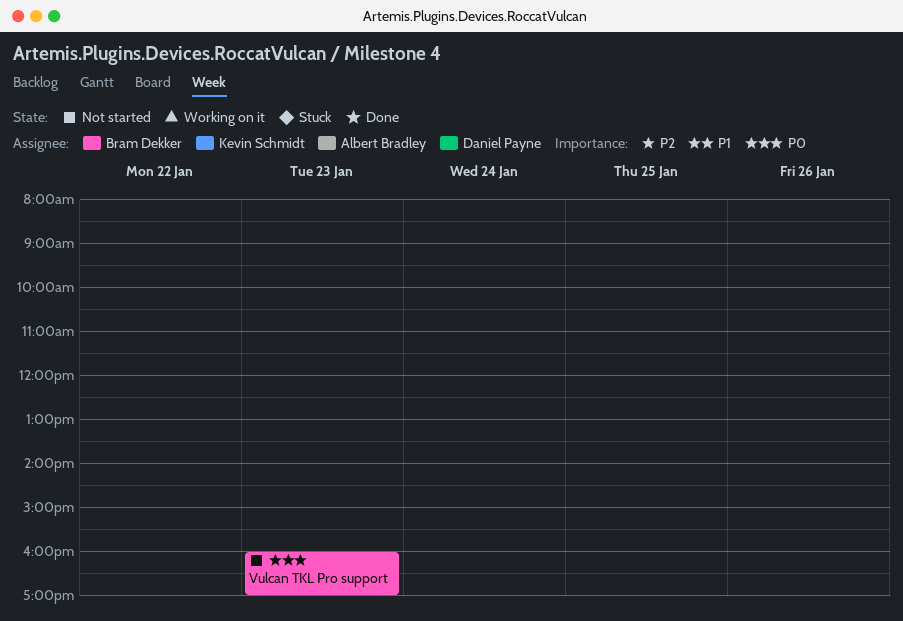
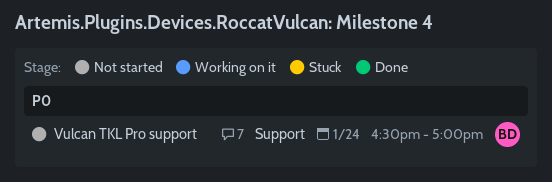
Vulcan TKL Pro support, day: Jan 23 -> Jan 24
Vulcan TKL Pro support, begins: 16:00 -> 16:30

